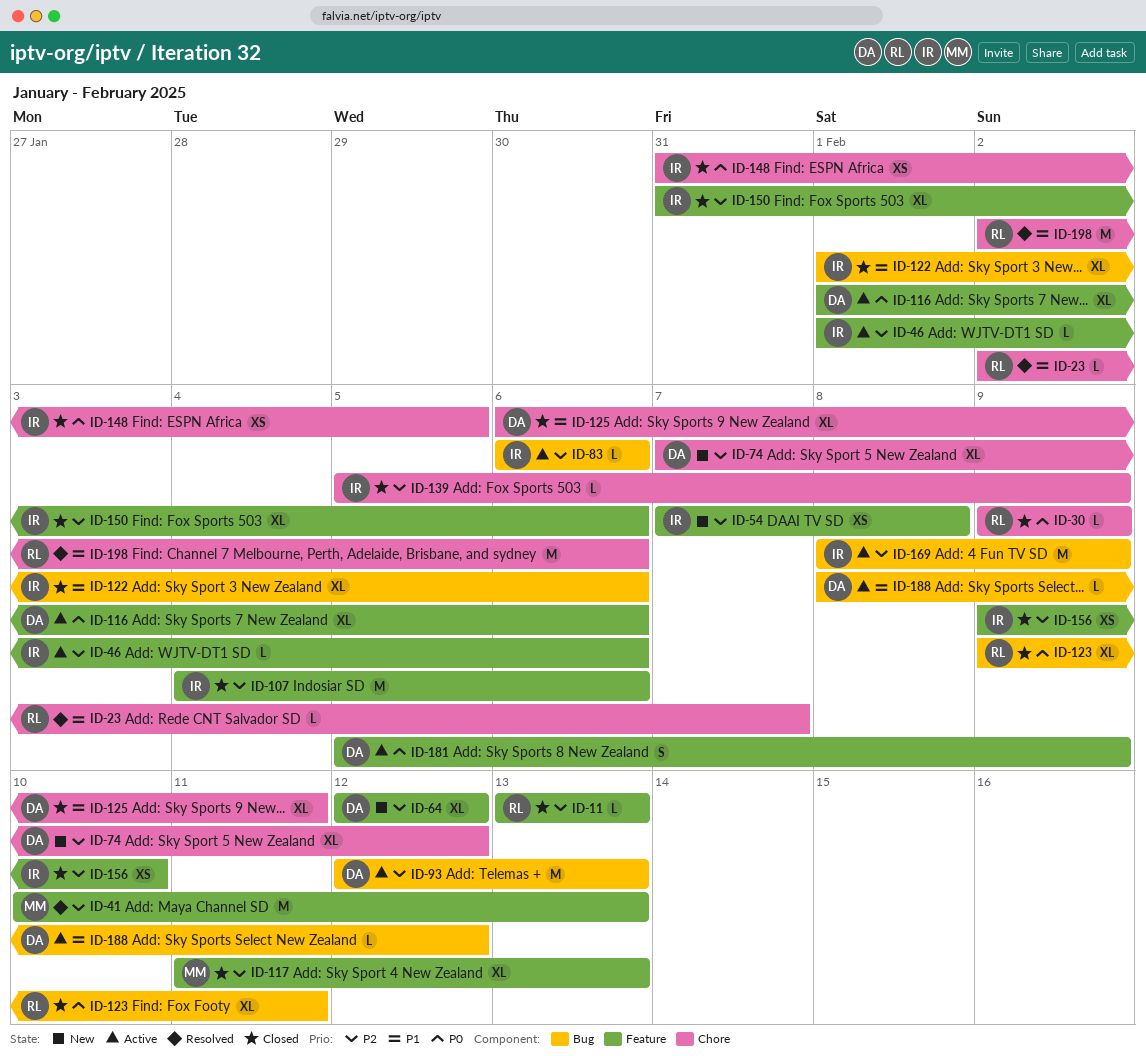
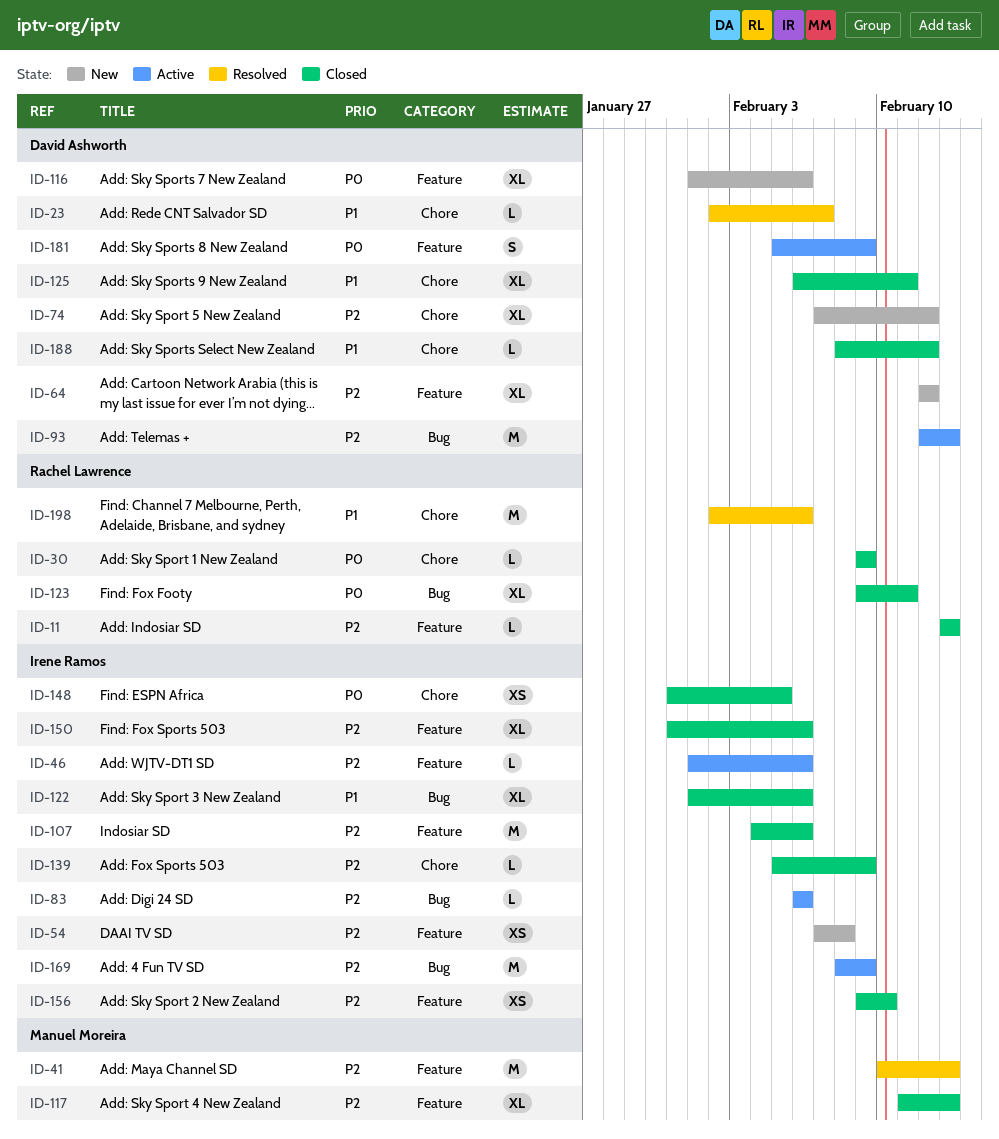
ID-23, owner: Rachel Lawrence -> David Ashworth
ID-116, status: Active -> New
ID-188, status: Active -> Closed
ID-188, label: Bug -> Chore

